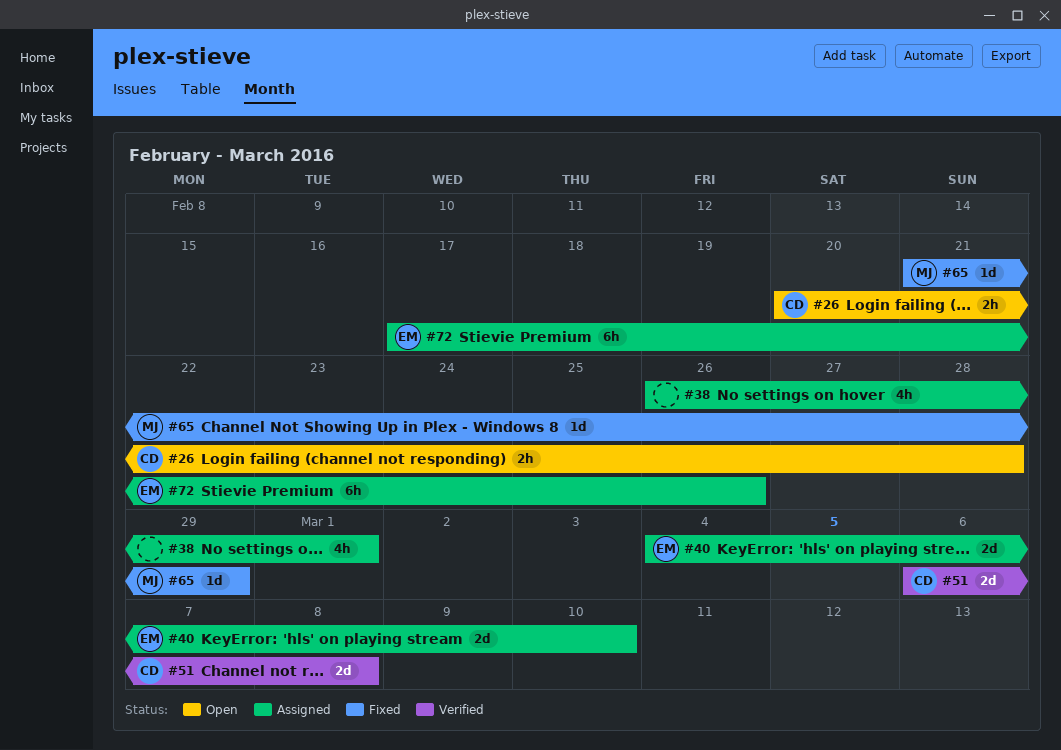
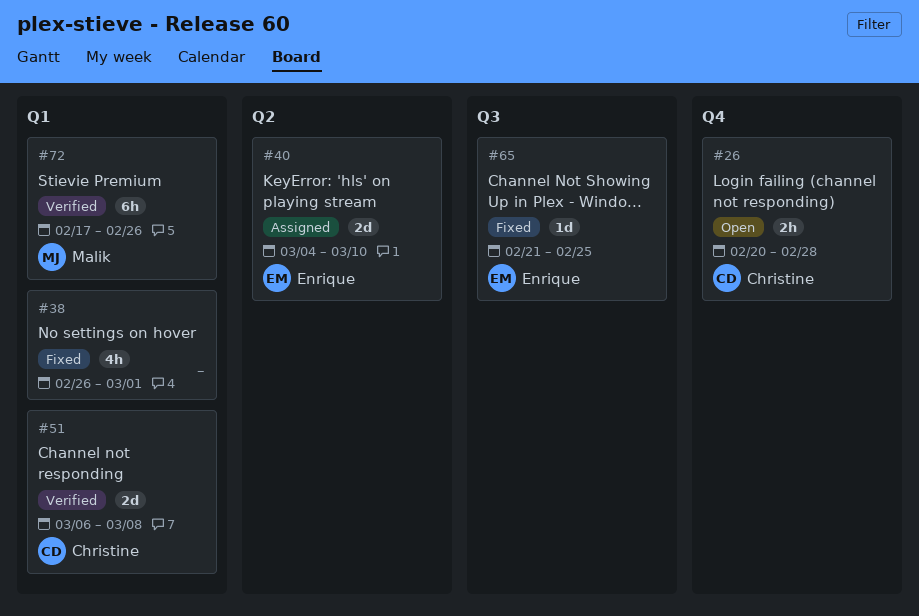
#38, status: Assigned -> Fixed
#65, owner: Malik -> Enrique
#65, due: Feb 29 -> Feb 25
#72, status: Assigned -> Verified
#72, owner: Enrique -> Malik

